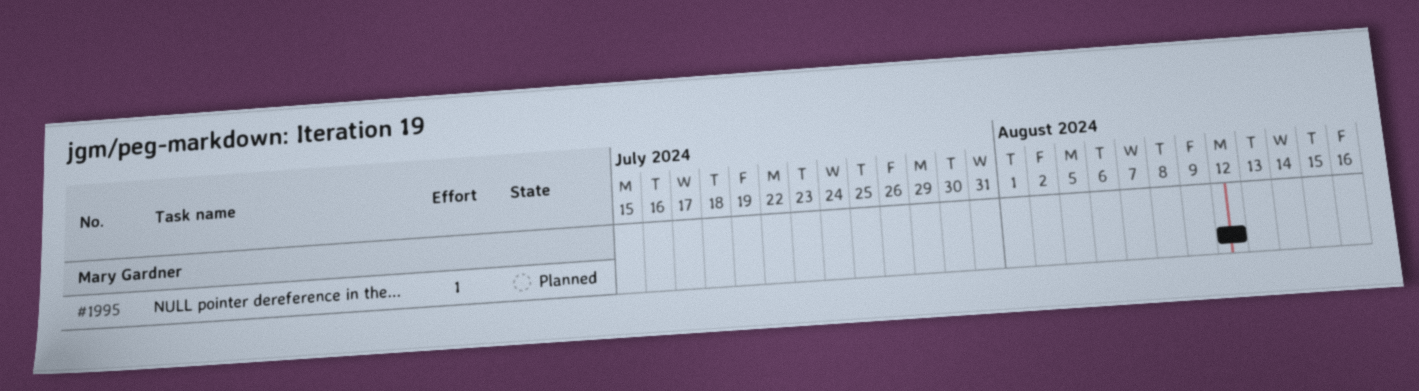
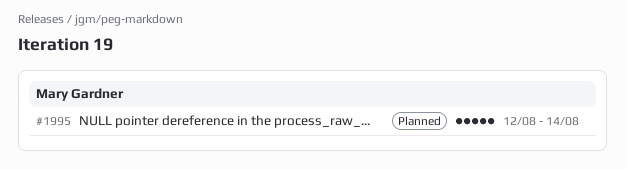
#1995, estimate: 1 -> 5
#1995, due: Aug 12 -> Aug 14

